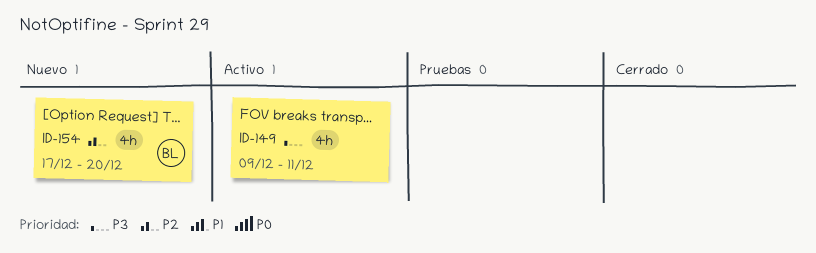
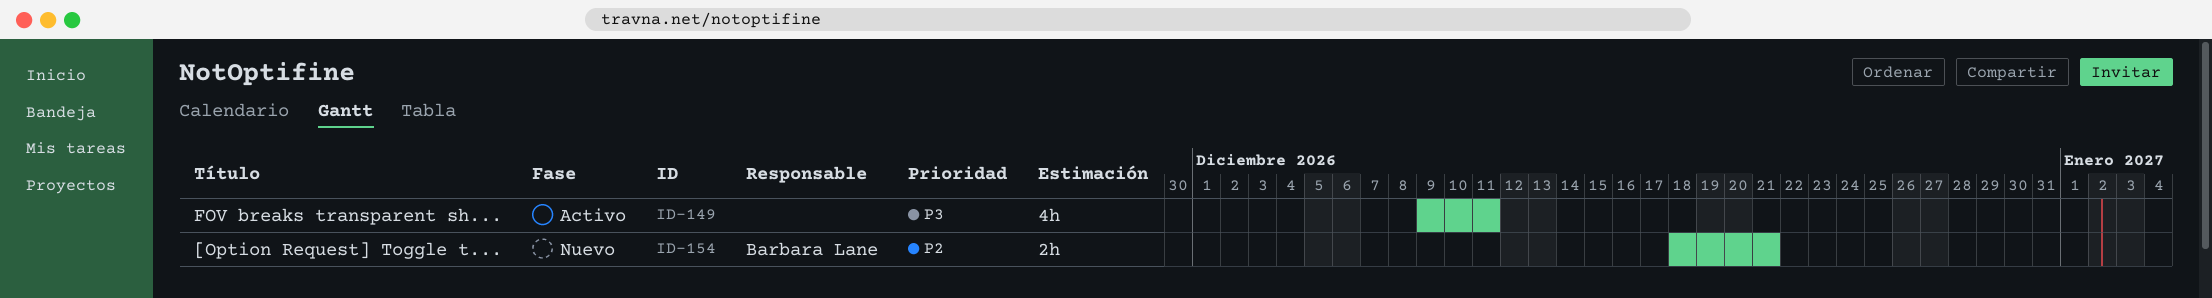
ID-154, estimate: 4h -> 2h
ID-154, start: Dec 17 -> Dec 18
ID-154, due: Dec 20 -> Dec 21

